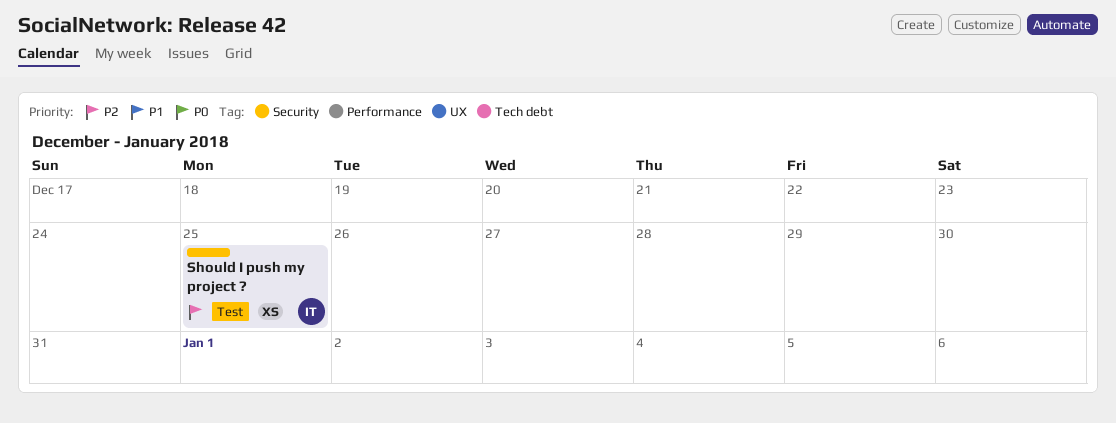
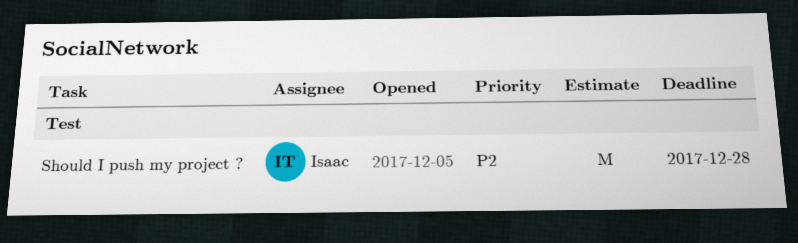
Should I push my project ?, estimate: XS -> M
Should I push my project ?, due: Dec 25 -> Dec 28

